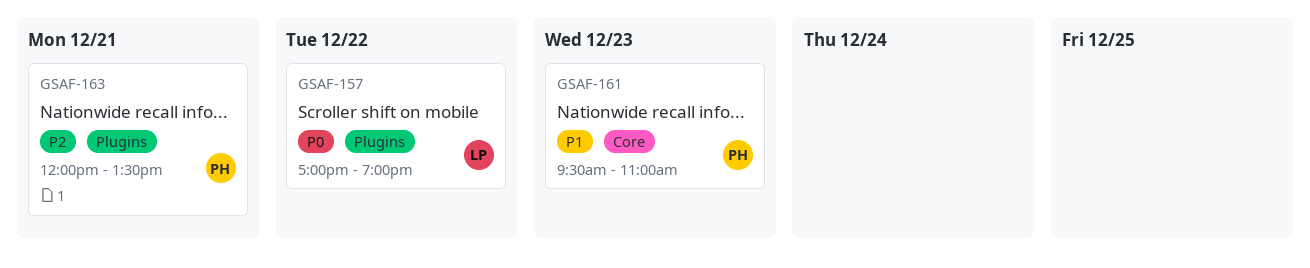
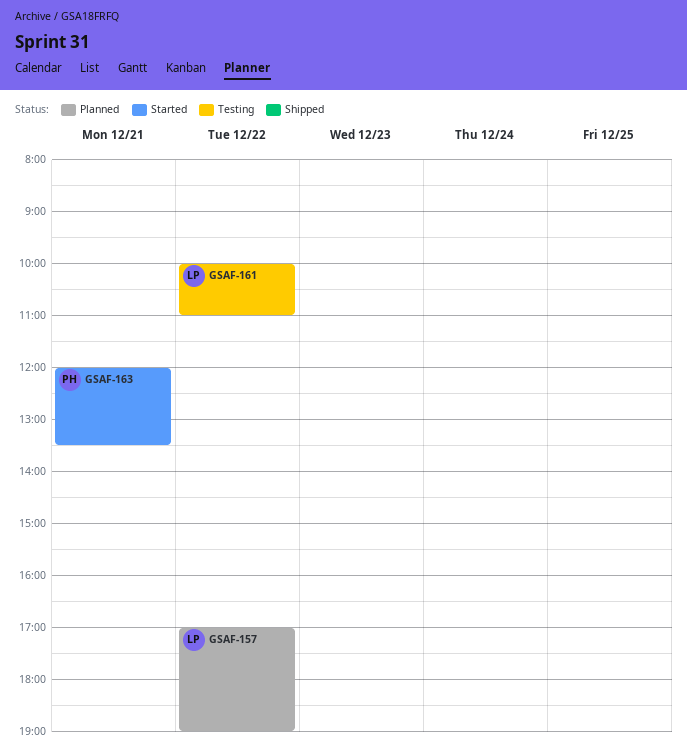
GSAF-161, owner: PH -> LP
GSAF-161, day: Dec 23 -> Dec 22
GSAF-161, begins: 09:30 -> 10:00

